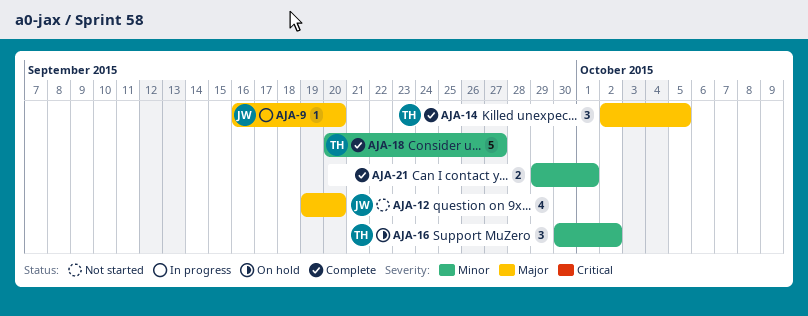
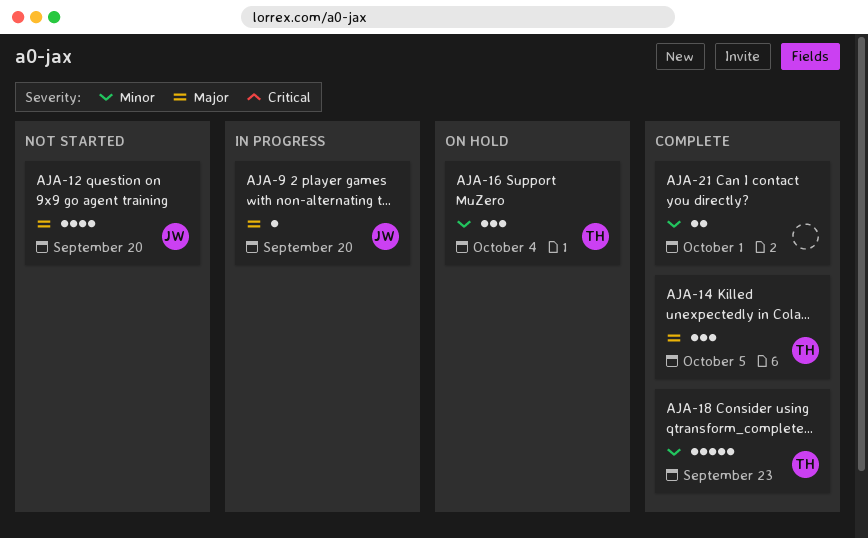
AJA-16, due: Oct 2 -> Oct 4
AJA-18, due: Sep 27 -> Sep 23

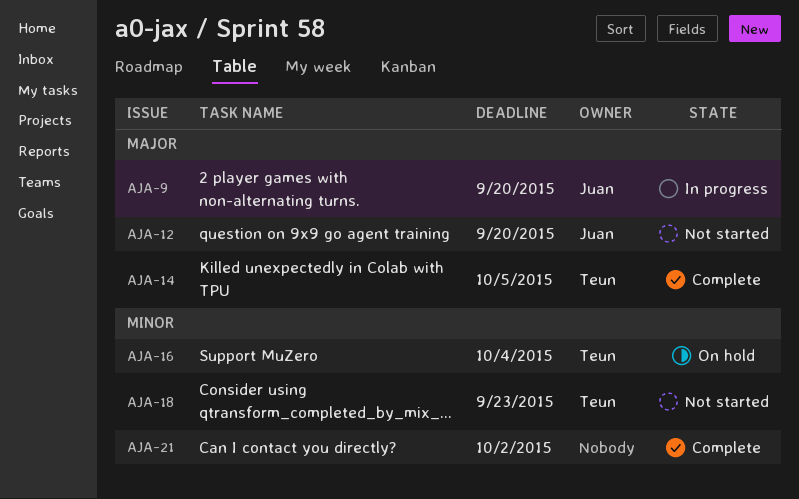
AJA-18, status: Complete -> Not started
AJA-21, due: Oct 1 -> Oct 2

